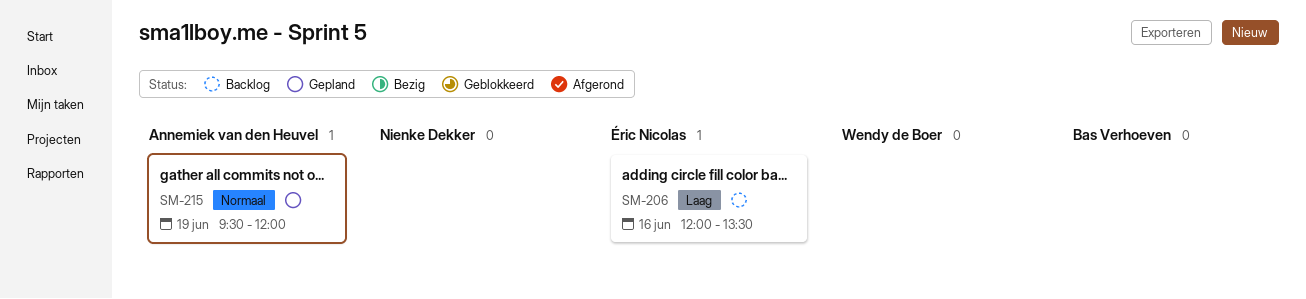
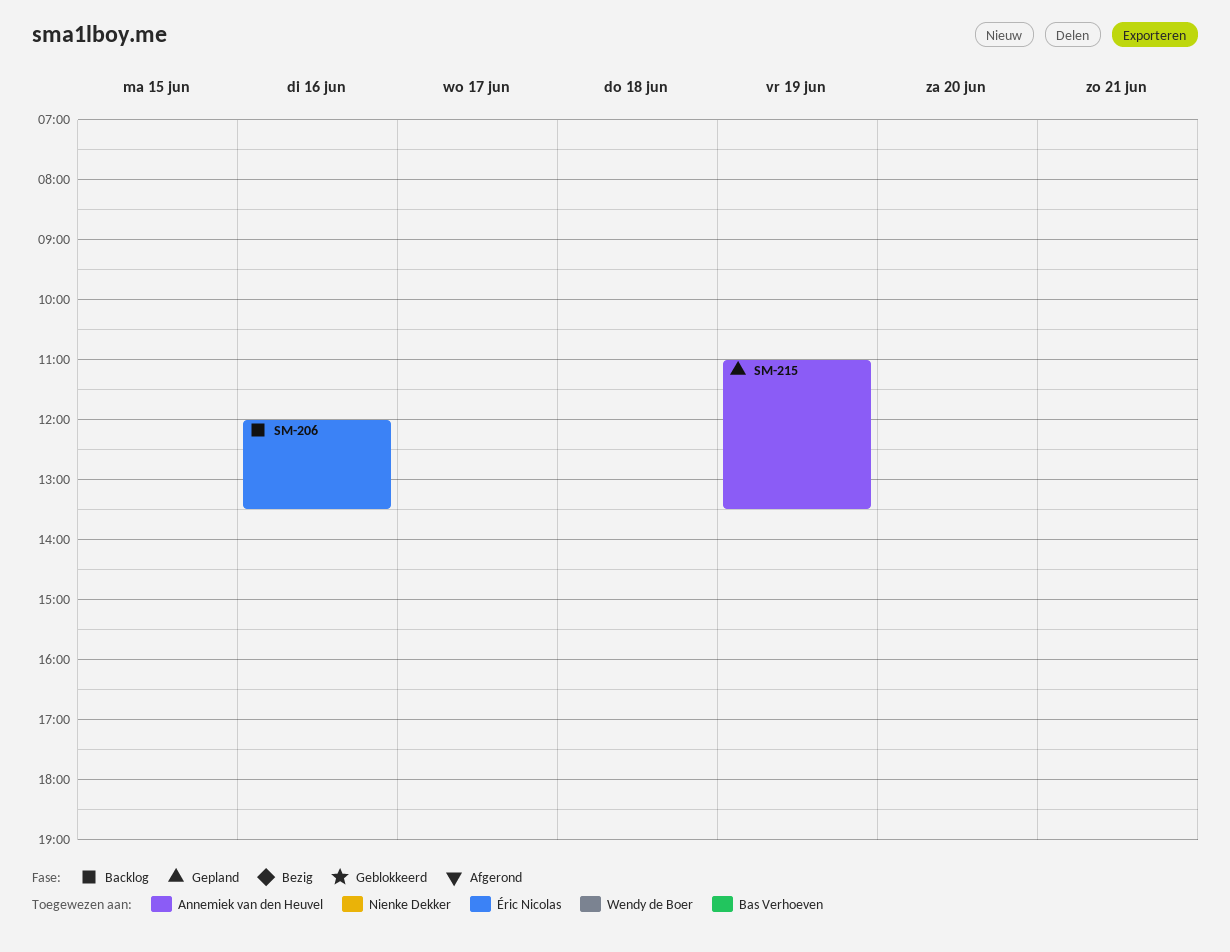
SM-215, begins: 09:30 -> 11:00
SM-215, ends: 12:00 -> 13:30

